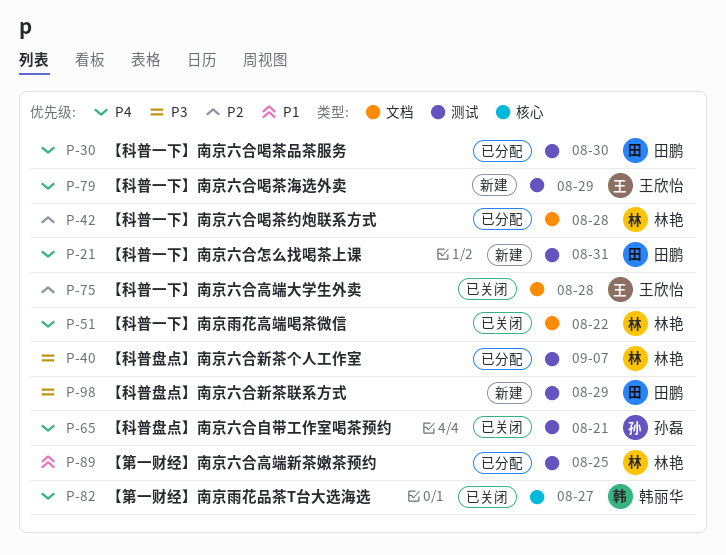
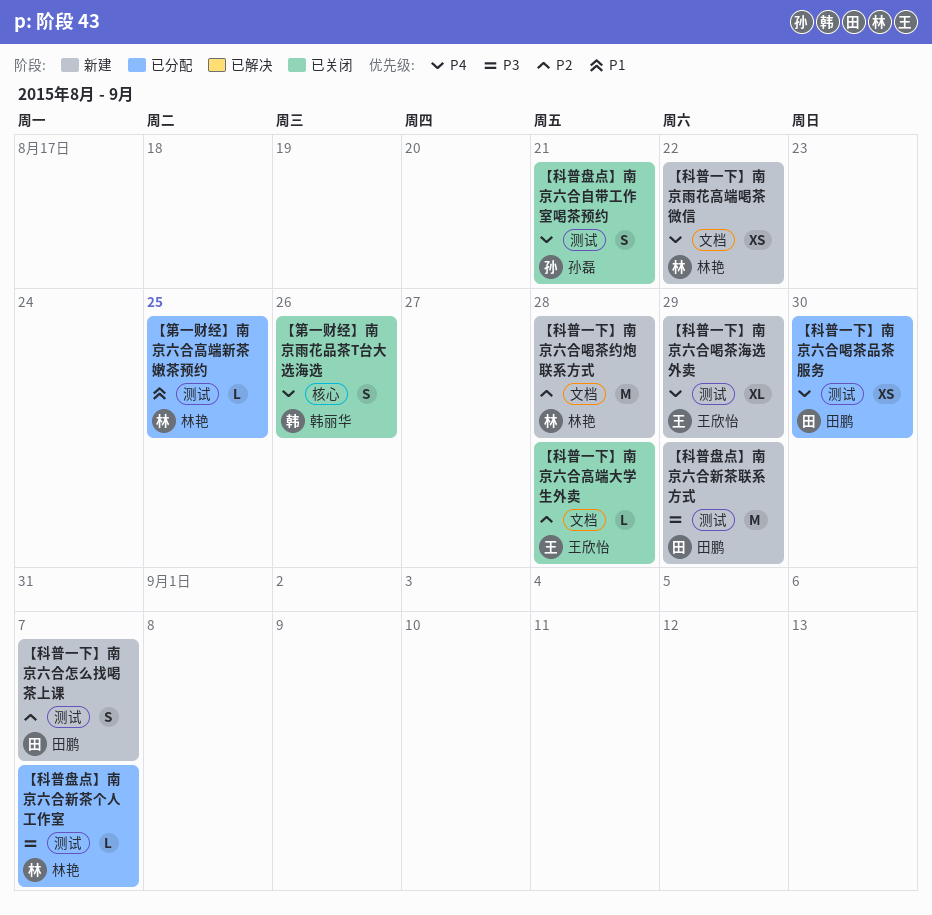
【科普一下】南京六合喝茶约炮联系方式, status: 已分配 -> 新建
【科普一下】南京六合怎么找喝茶上课, priority: P4 -> P2
【科普一下】南京六合怎么找喝茶上课, due: Aug 31 -> Sep 7
【科普一下】南京雨花高端喝茶微信, status: 已关闭 -> 新建
【第一财经】南京雨花品茶T台大选海选, due: Aug 27 -> Aug 26

